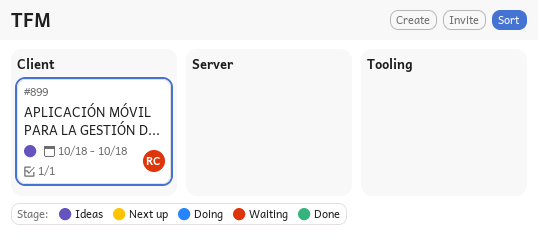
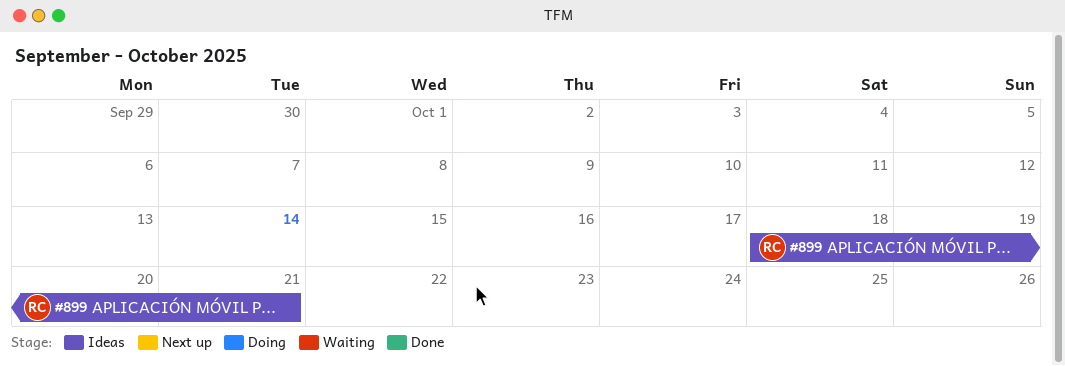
#899, due: Oct 18 -> Oct 21

